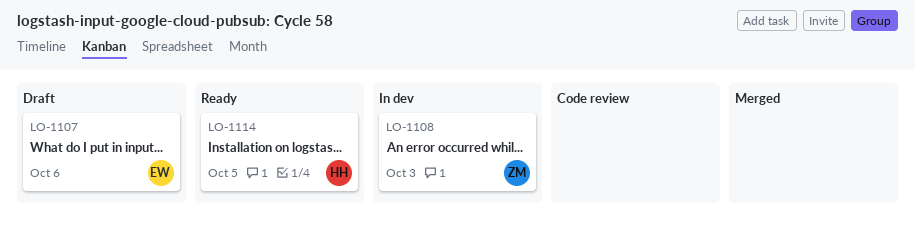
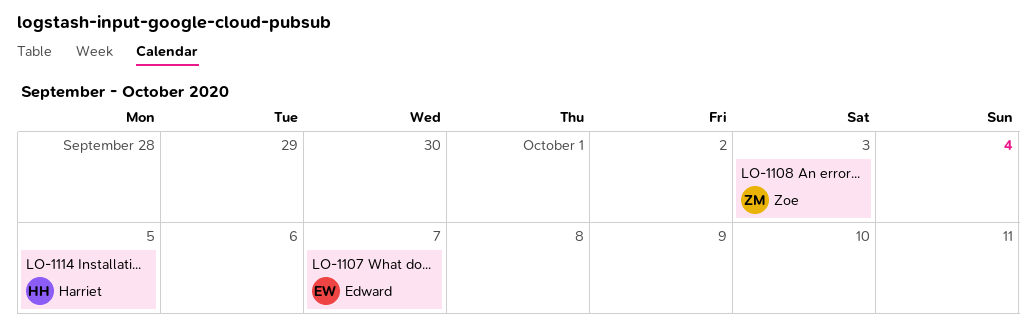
LO-1107, due: Oct 6 -> Oct 7

